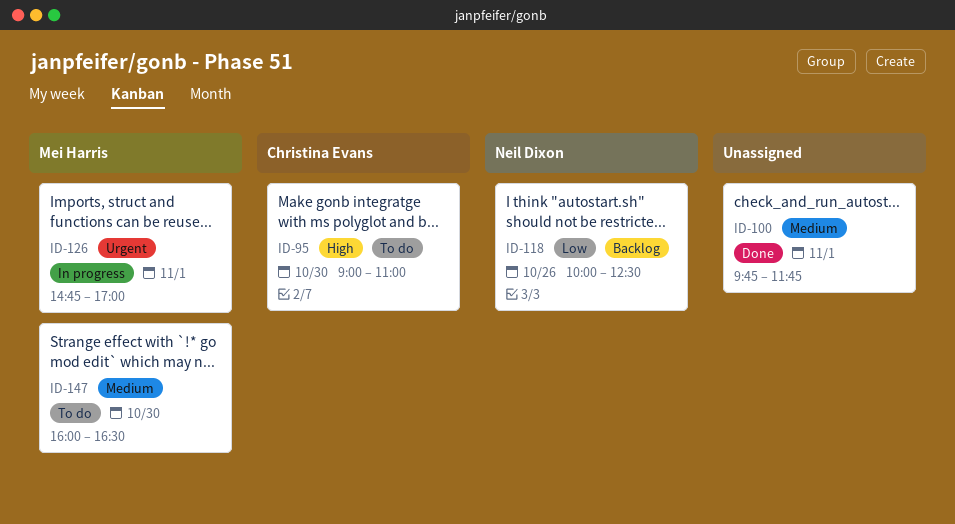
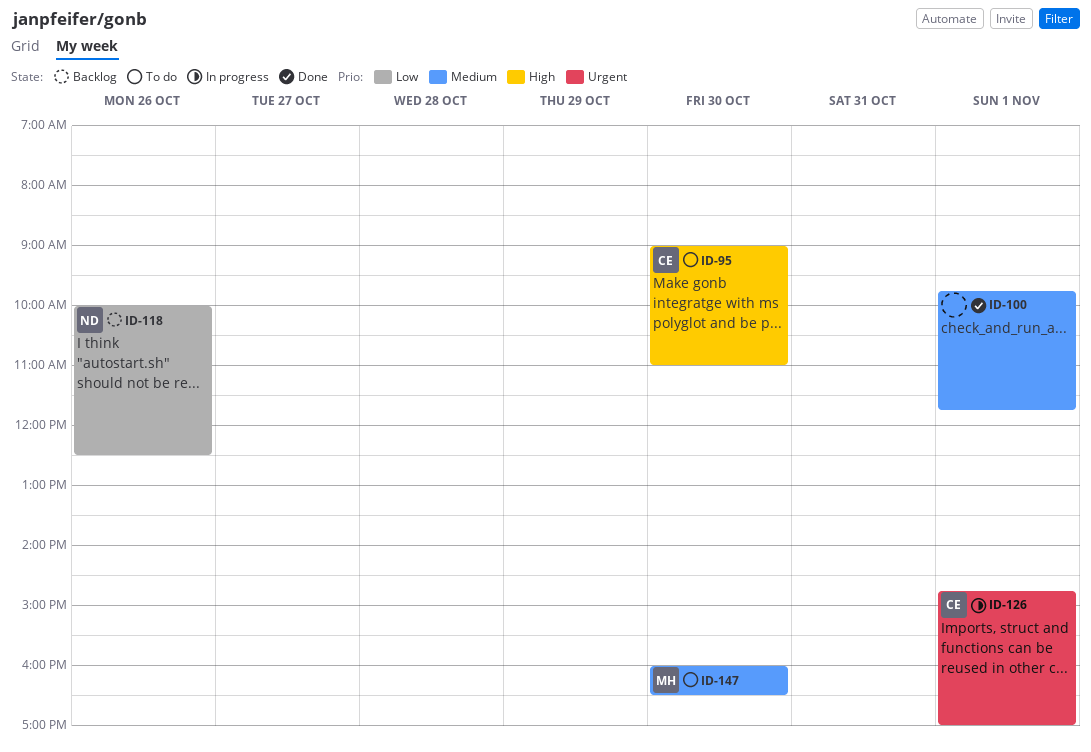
ID-126, owner: Mei Harris -> Christina Evans

